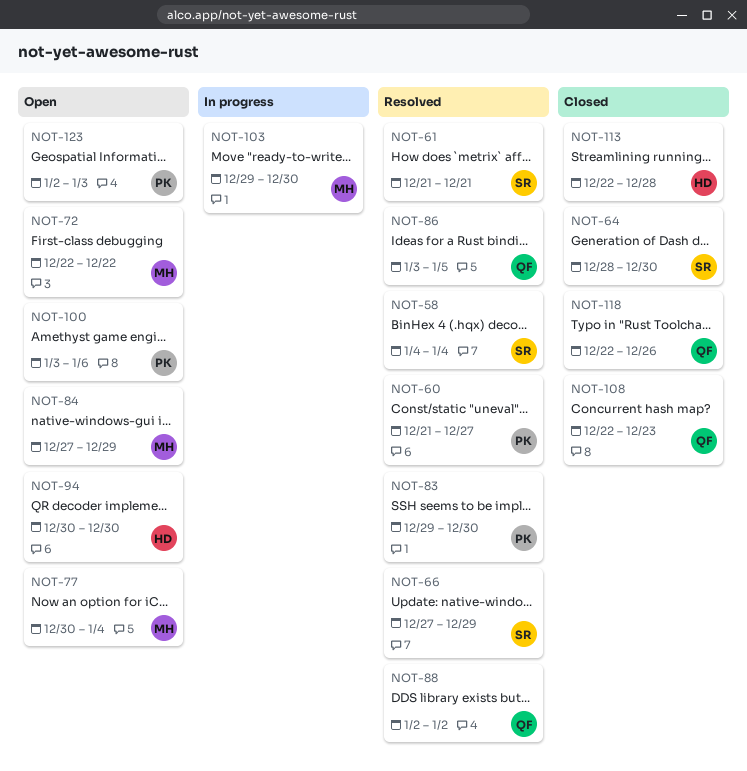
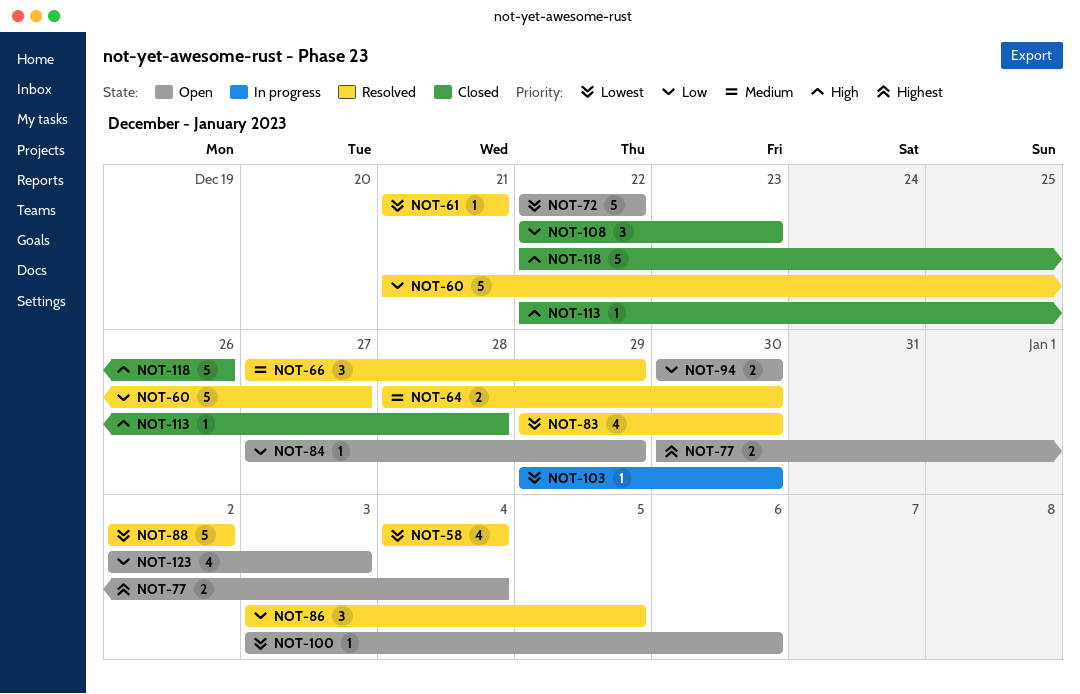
NOT-64, status: Closed -> Resolved

